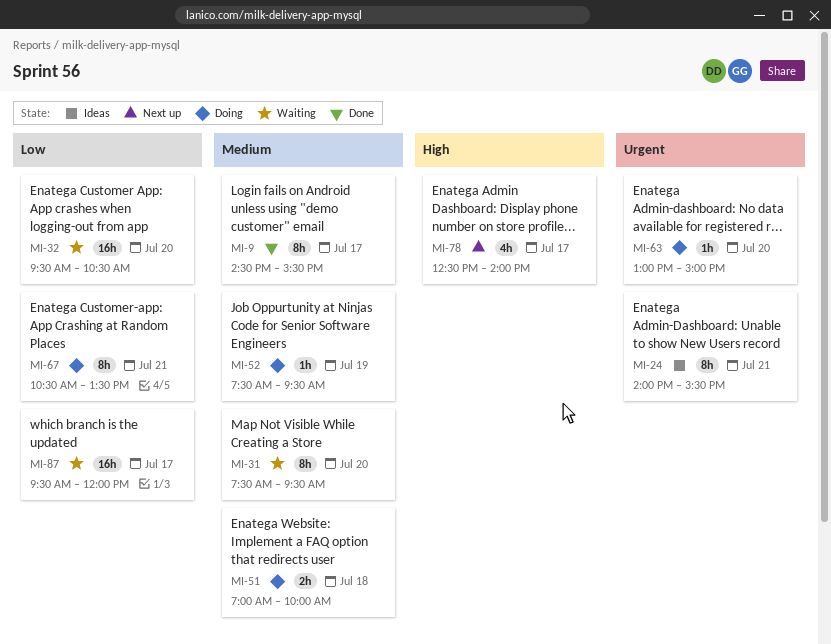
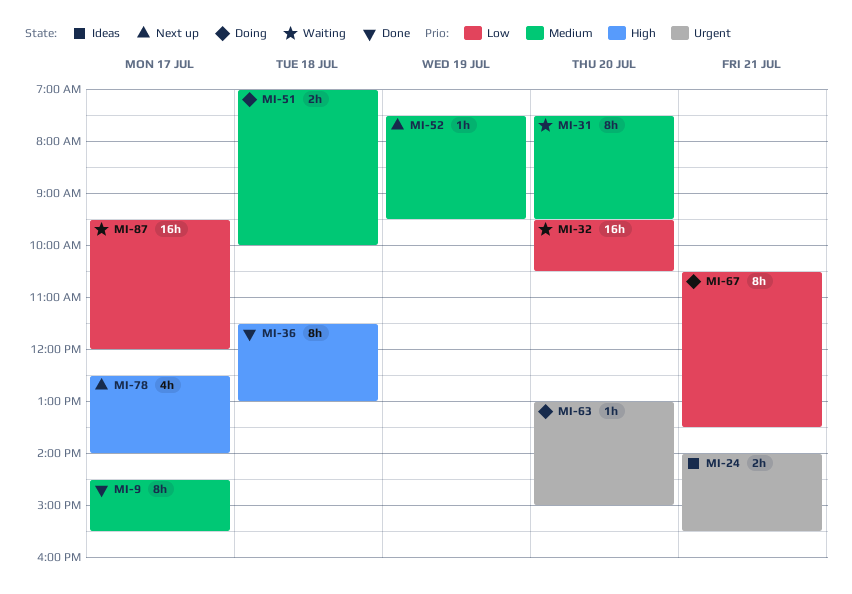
MI-24, estimate: 8h -> 2h
MI-36: none -> present
MI-52, status: Doing -> Next up

